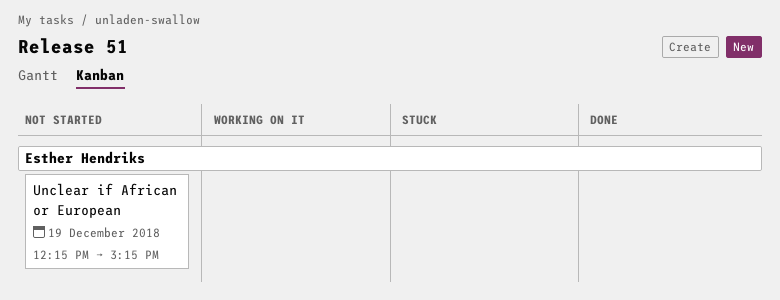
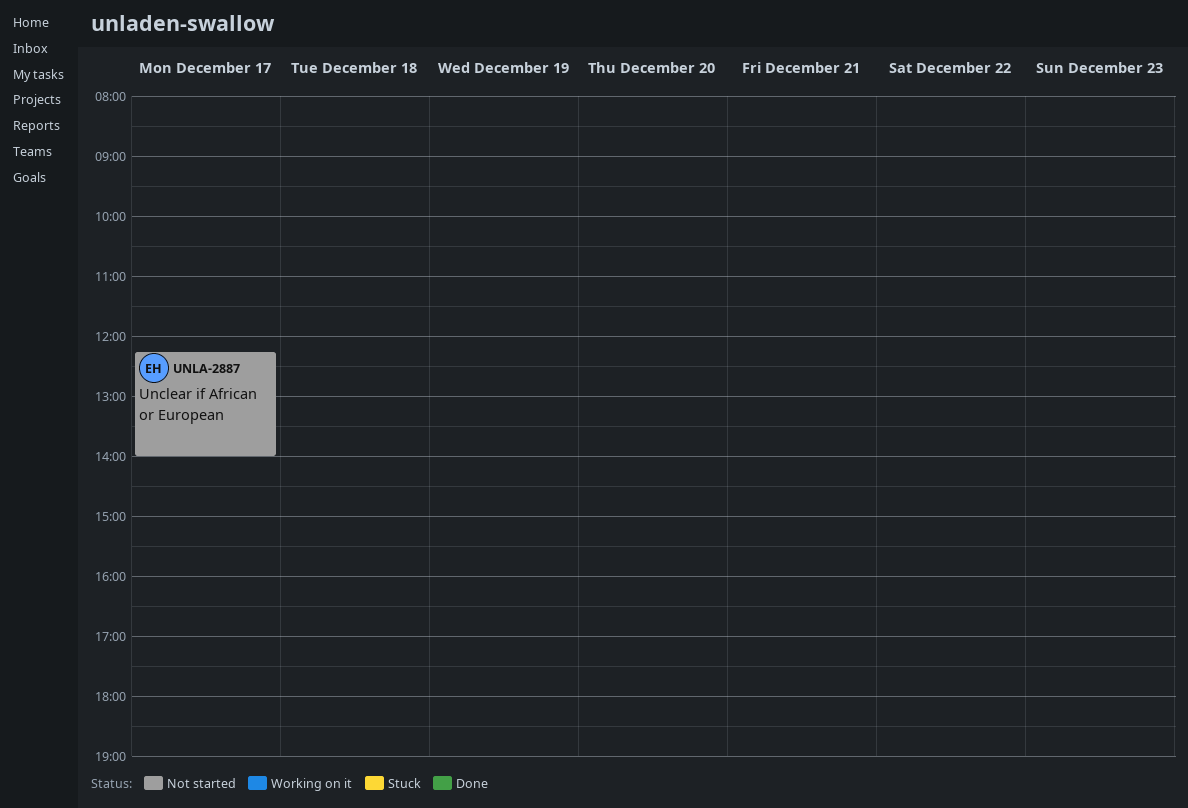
Unclear if African or European, day: Dec 19 -> Dec 17
Unclear if African or European, ends: 15:15 -> 14:00

